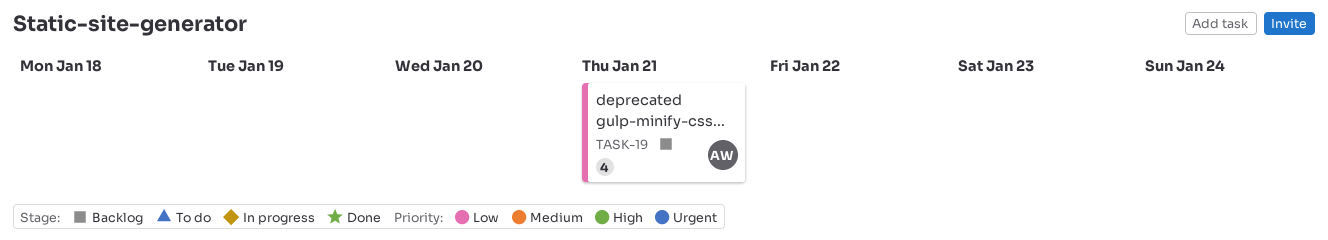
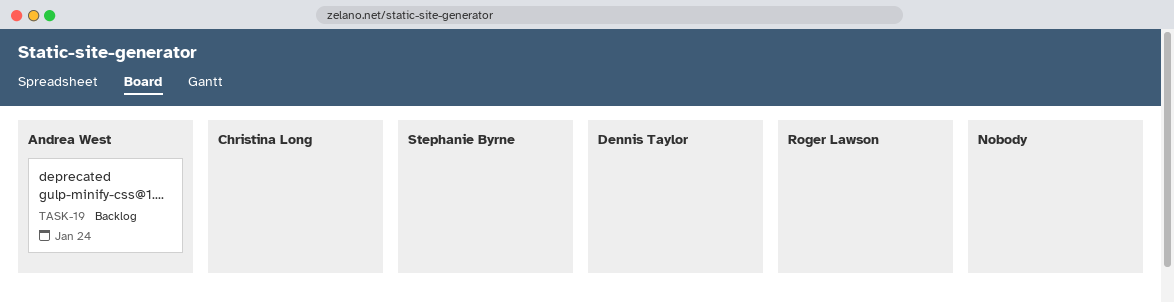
TASK-19, due: Jan 21 -> Jan 24

